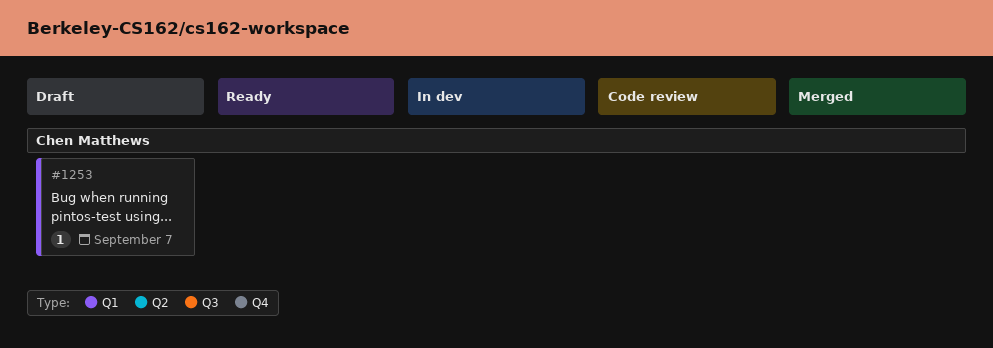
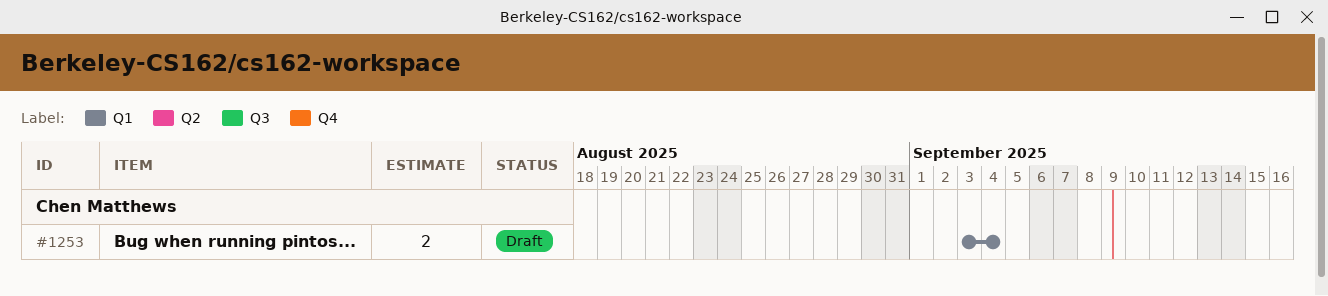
#1253, estimate: 1 -> 2
#1253, due: Sep 7 -> Sep 4

